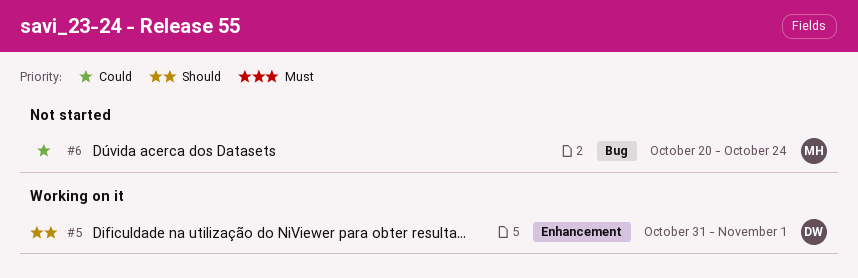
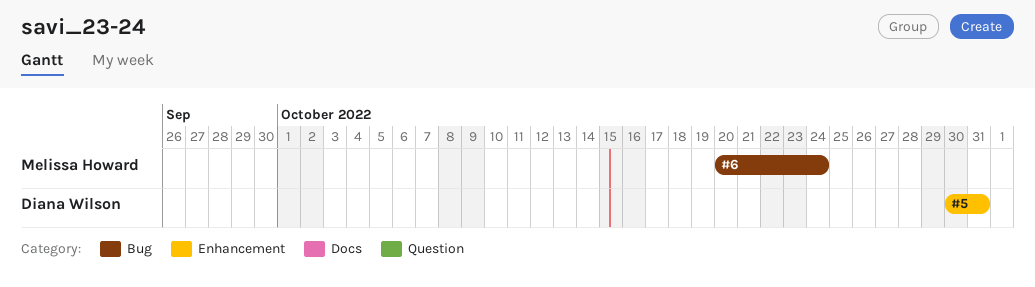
#5, start: Oct 31 -> Oct 30
#5, due: Nov 1 -> Oct 31

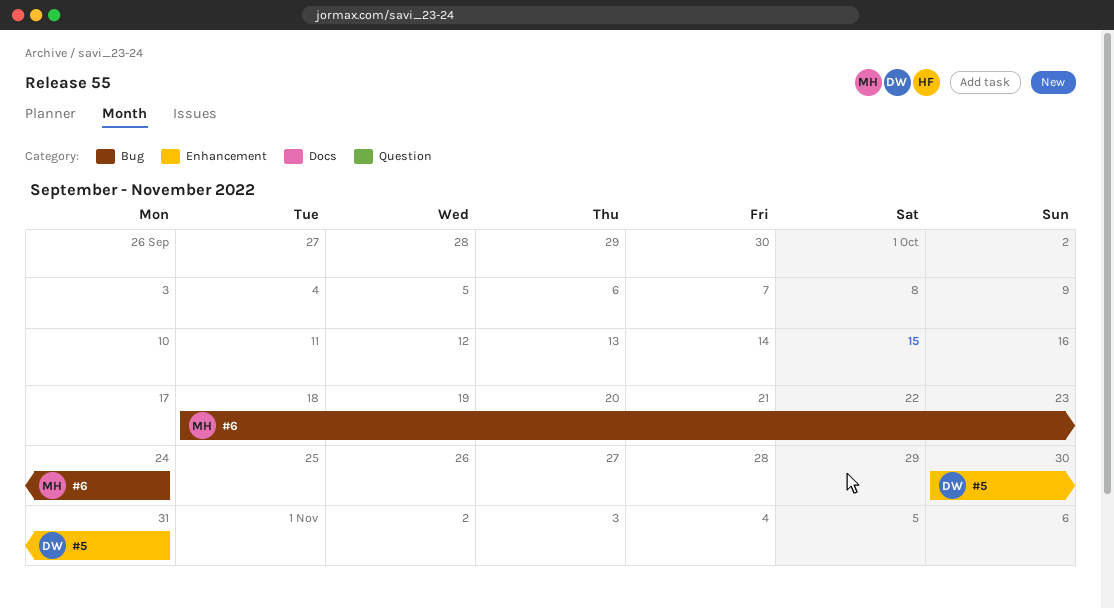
#6, start: Oct 20 -> Oct 18

